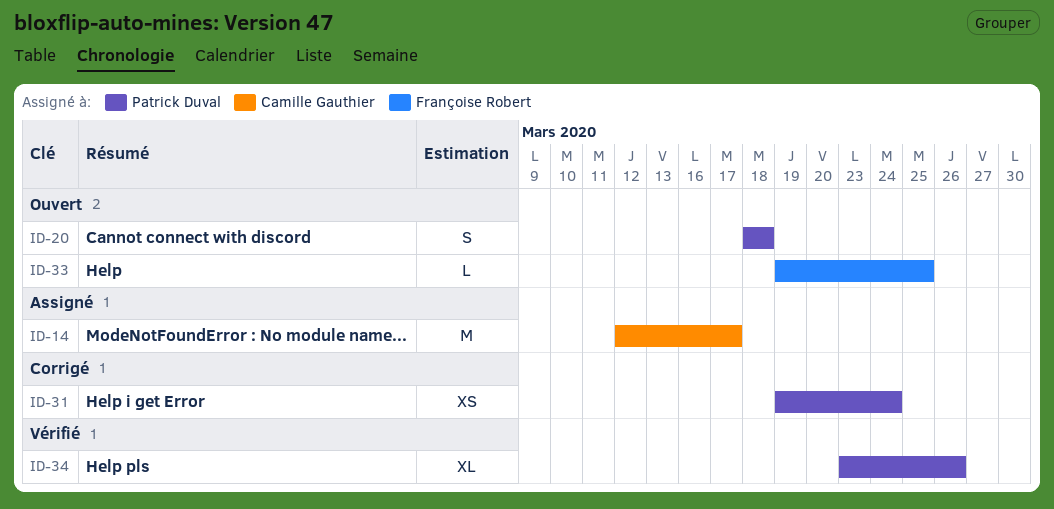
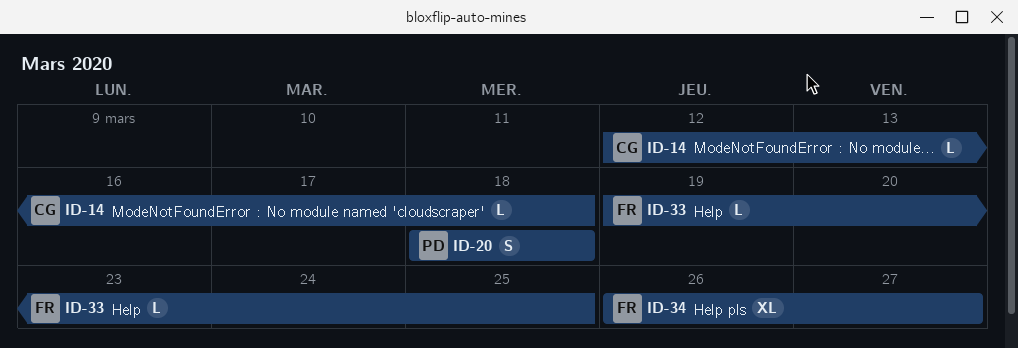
ID-14, estimate: M -> L
ID-14, due: Mar 17 -> Mar 18
ID-31: present -> none
ID-34, owner: Patrick Duval -> Françoise Robert
ID-34, start: Mar 23 -> Mar 26
ID-34, due: Mar 26 -> Mar 27

